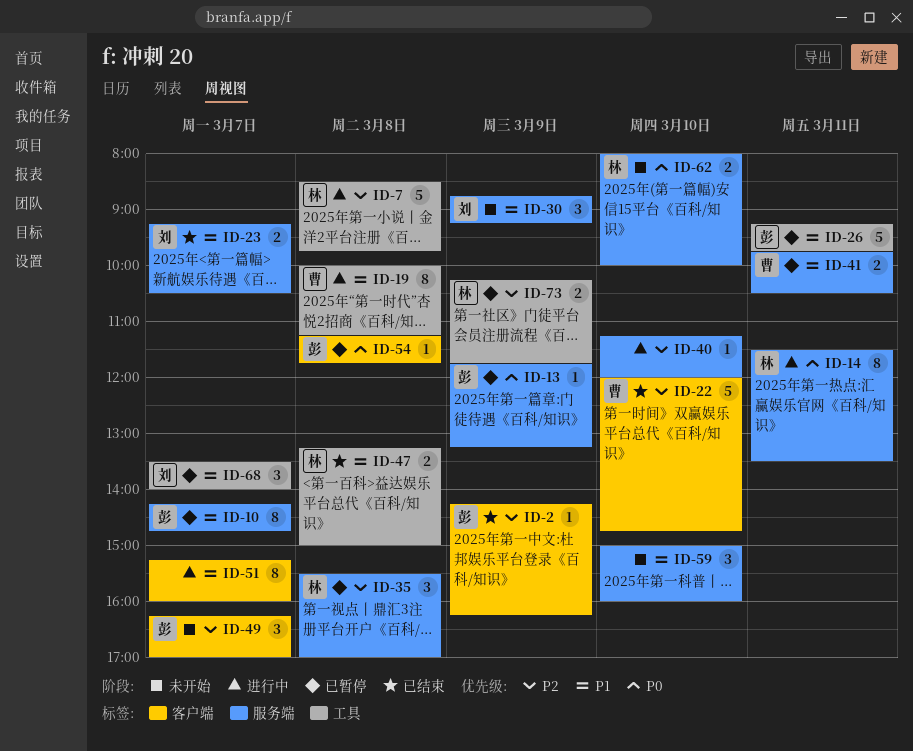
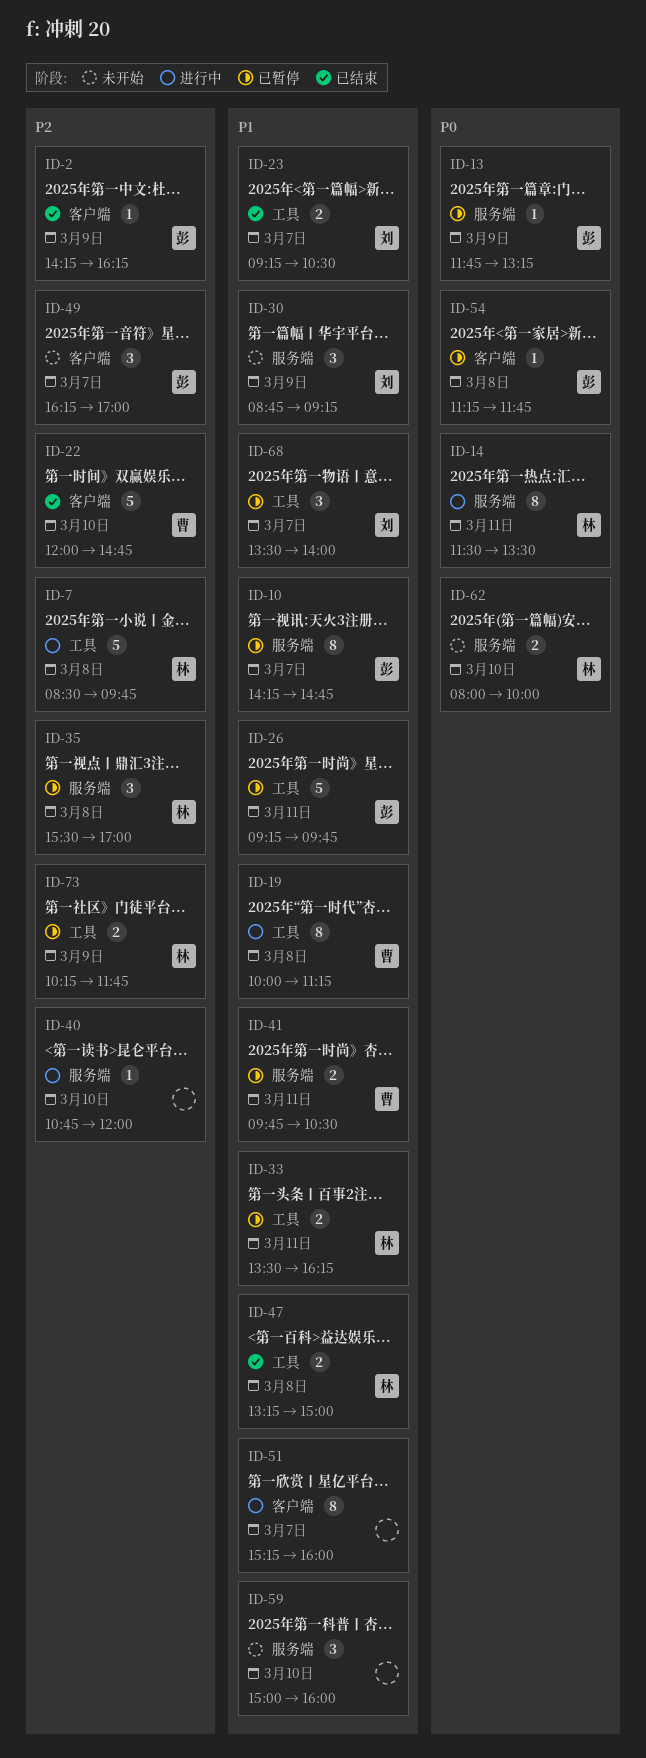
ID-23, label: 服务端 -> 工具
ID-33: none -> present
ID-40, begins: 11:15 -> 10:45

